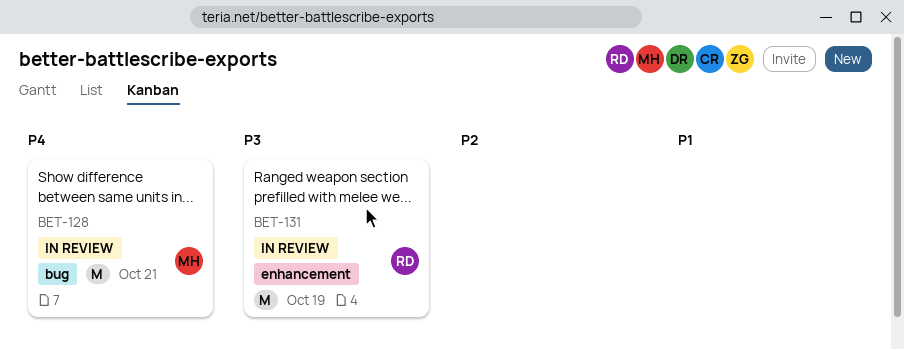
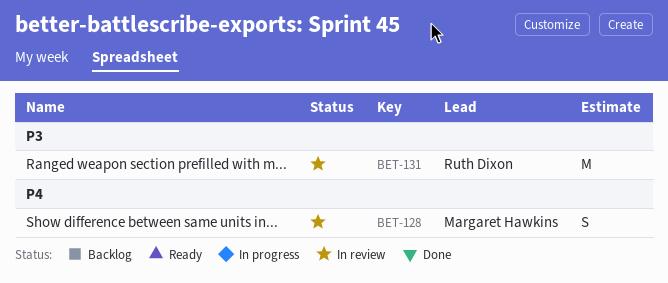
BET-128, estimate: M -> S

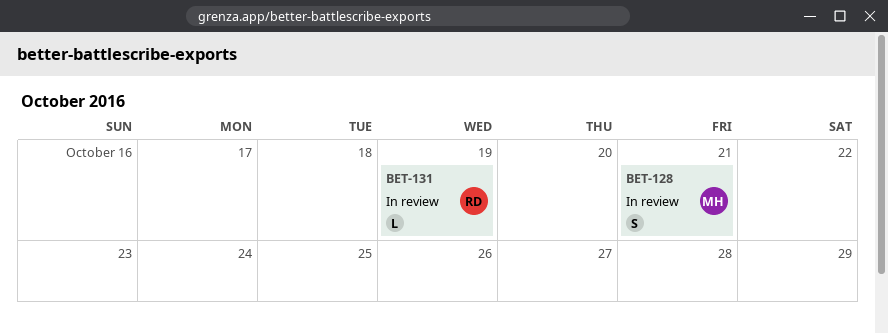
BET-131, estimate: M -> L

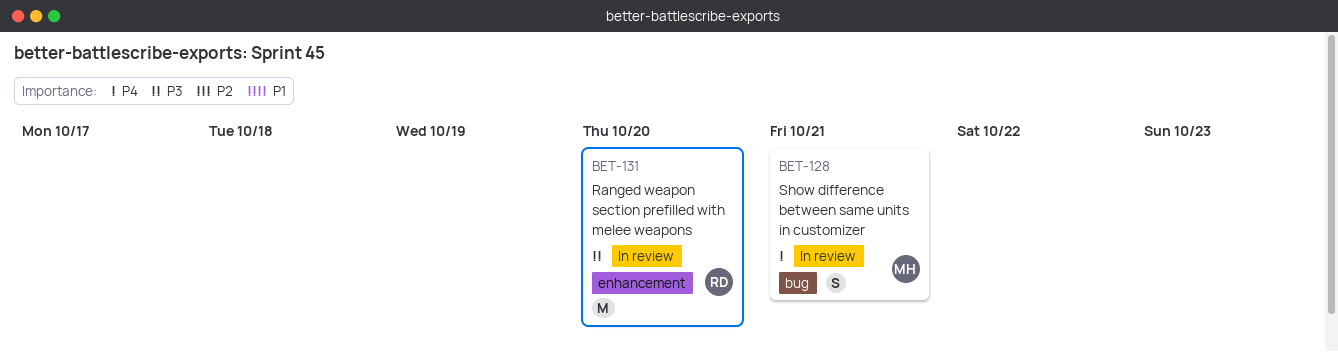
BET-131, estimate: L -> M
BET-131, due: Oct 19 -> Oct 20

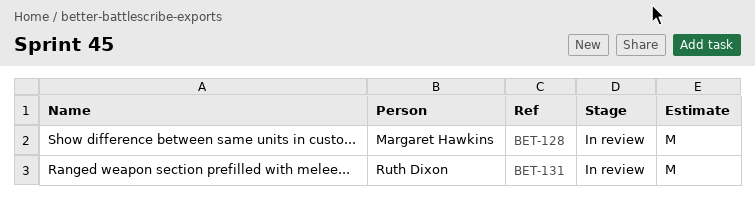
BET-128, estimate: S -> M

